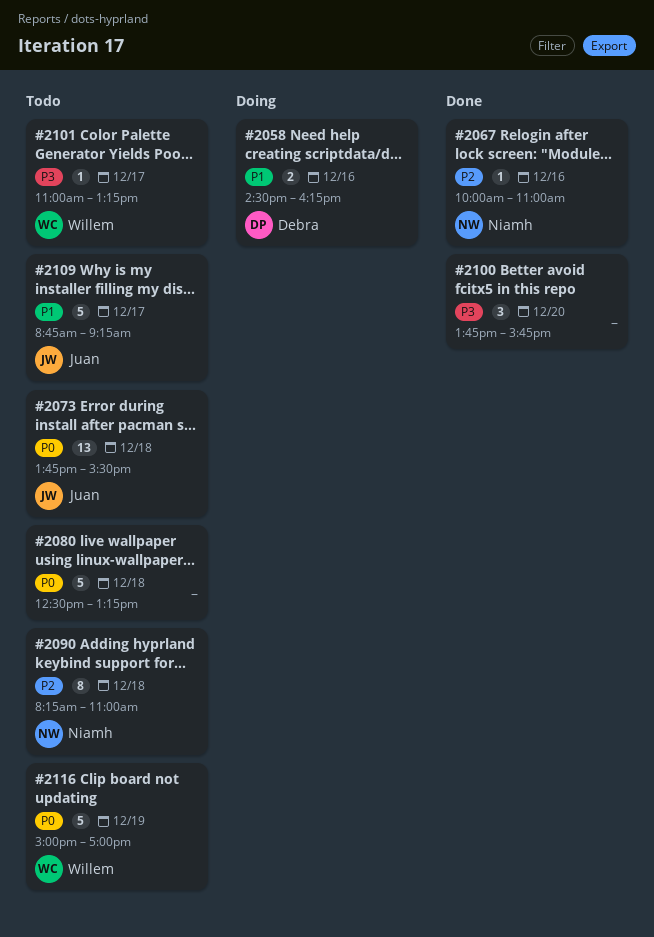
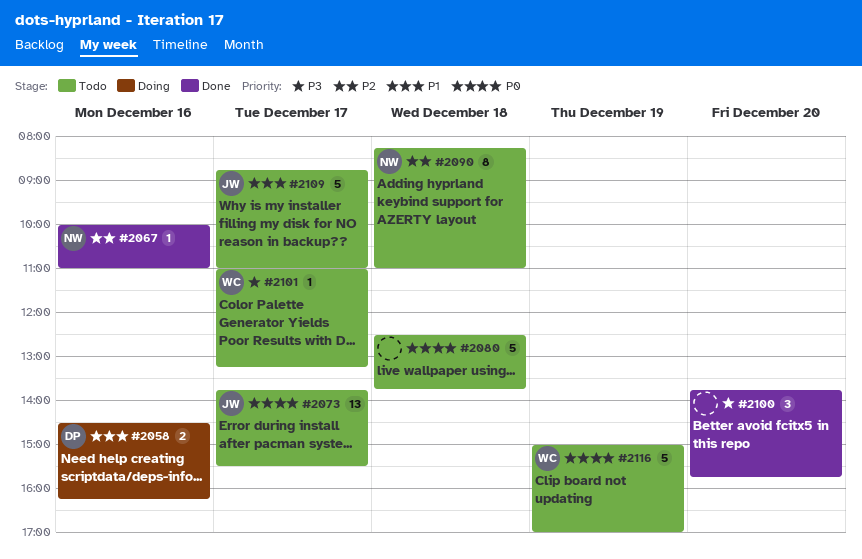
#2073, day: Dec 18 -> Dec 17
#2080, ends: 13:15 -> 13:45
#2109, ends: 09:15 -> 11:00

